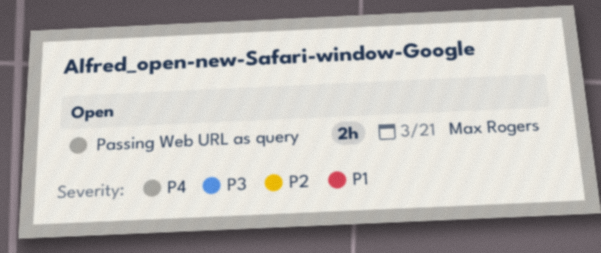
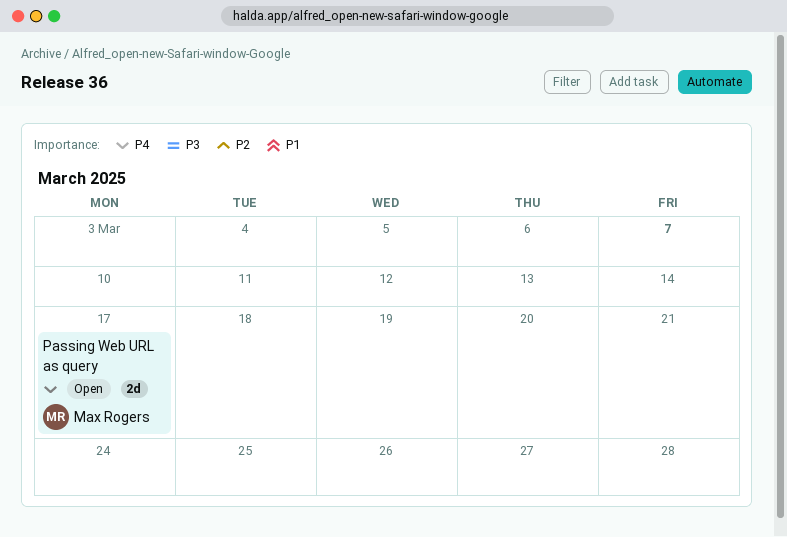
Passing Web URL as query, estimate: 2h -> 2d
Passing Web URL as query, due: Mar 21 -> Mar 17

